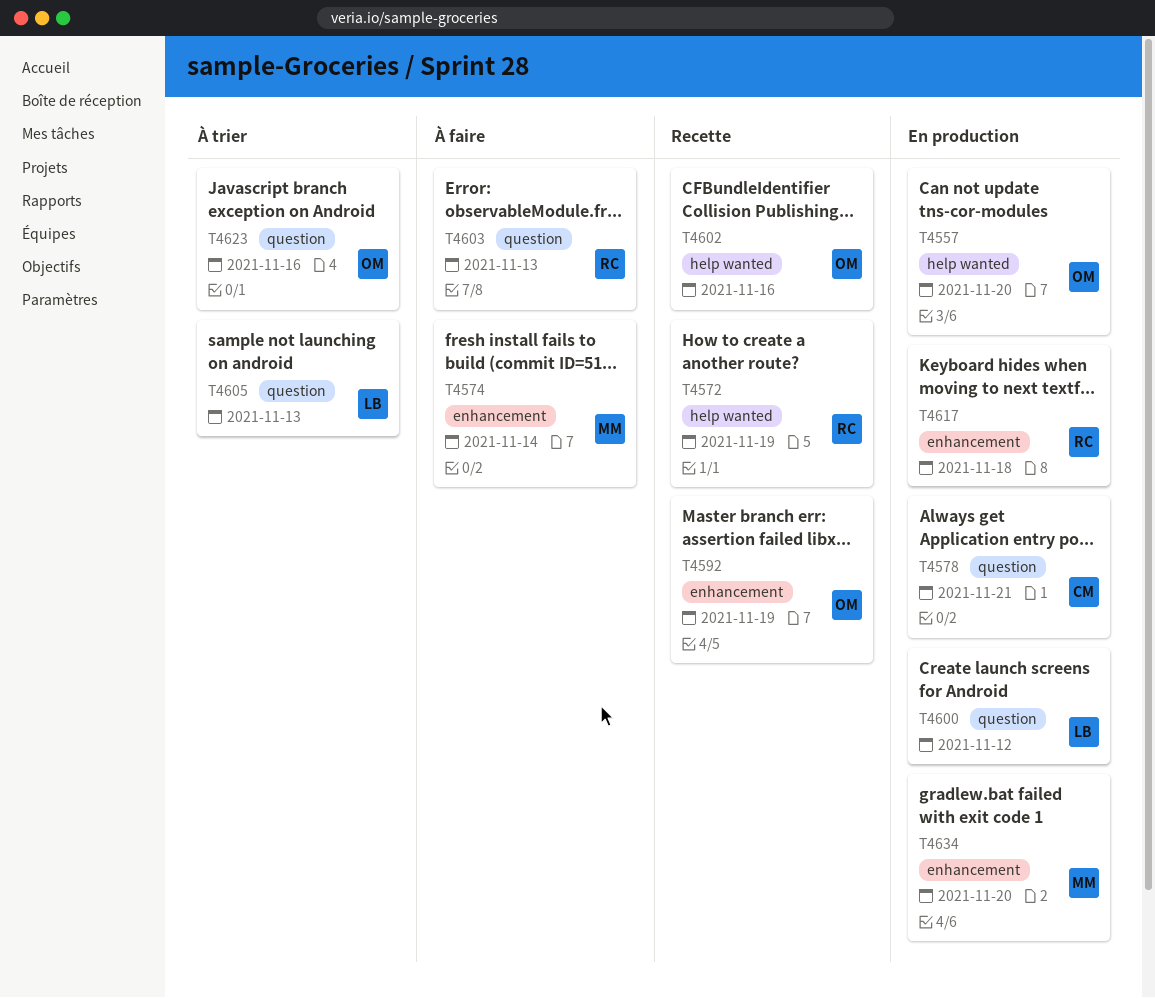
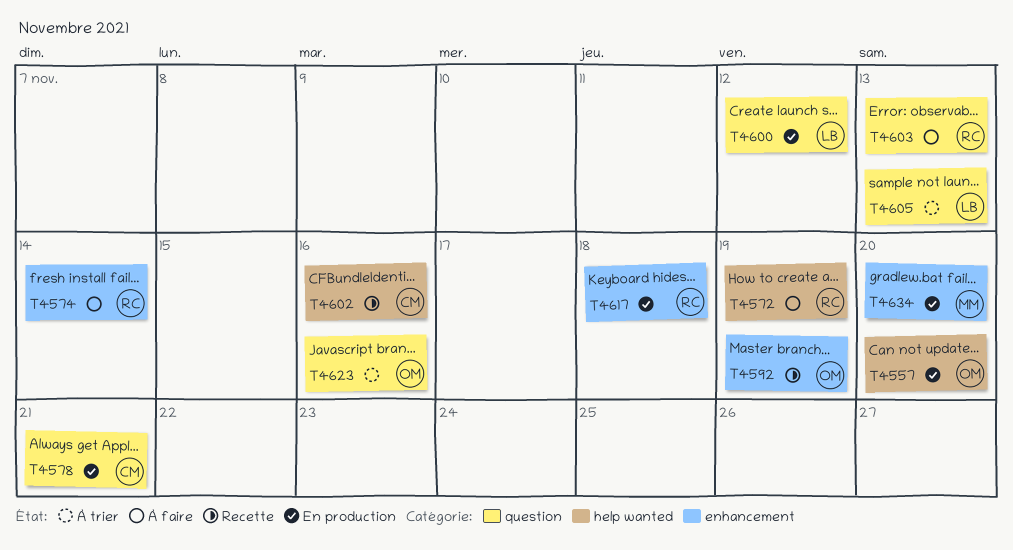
T4572, status: Recette -> À faire
T4574, owner: MM -> RC
T4602, owner: OM -> CM

